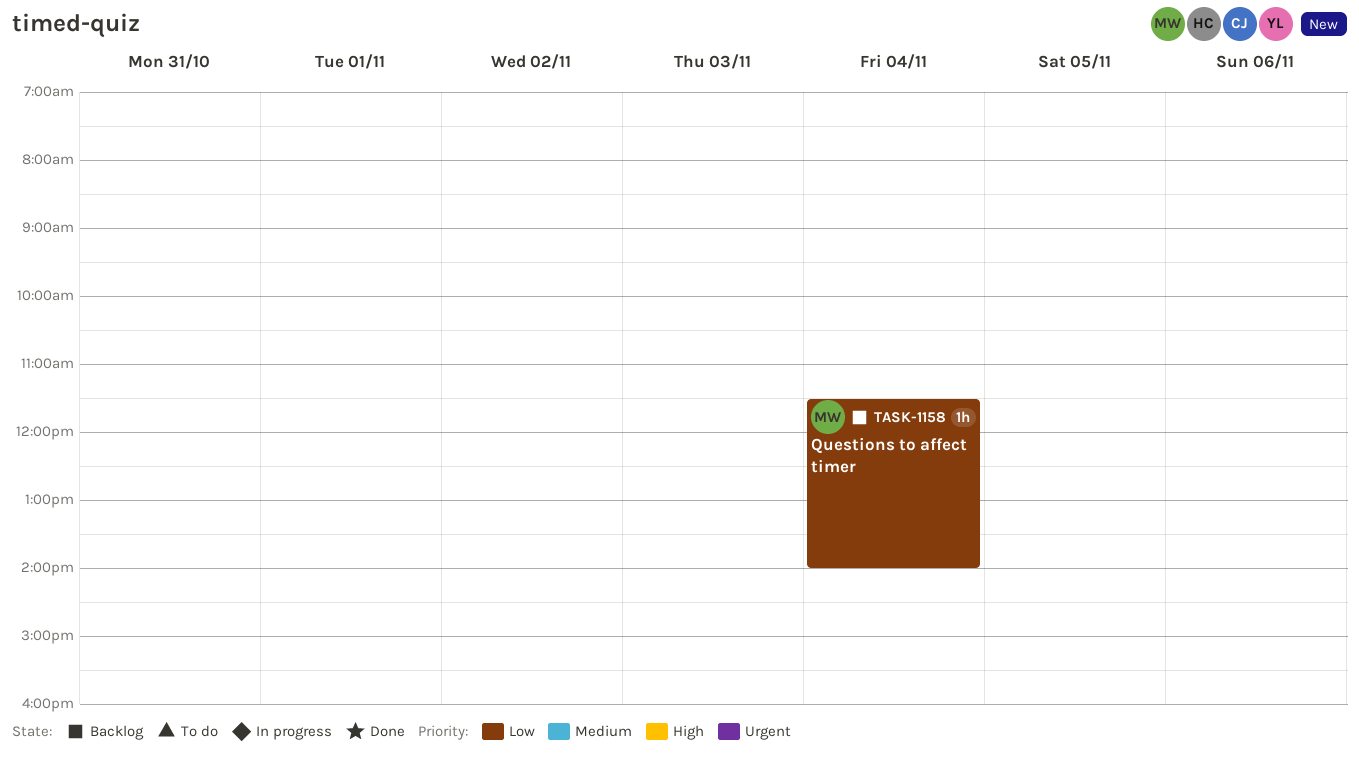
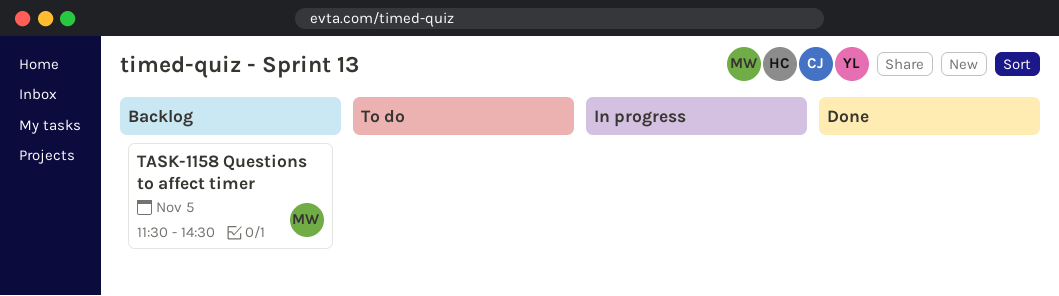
TASK-1158, day: Nov 4 -> Nov 5
TASK-1158, ends: 14:00 -> 14:30

